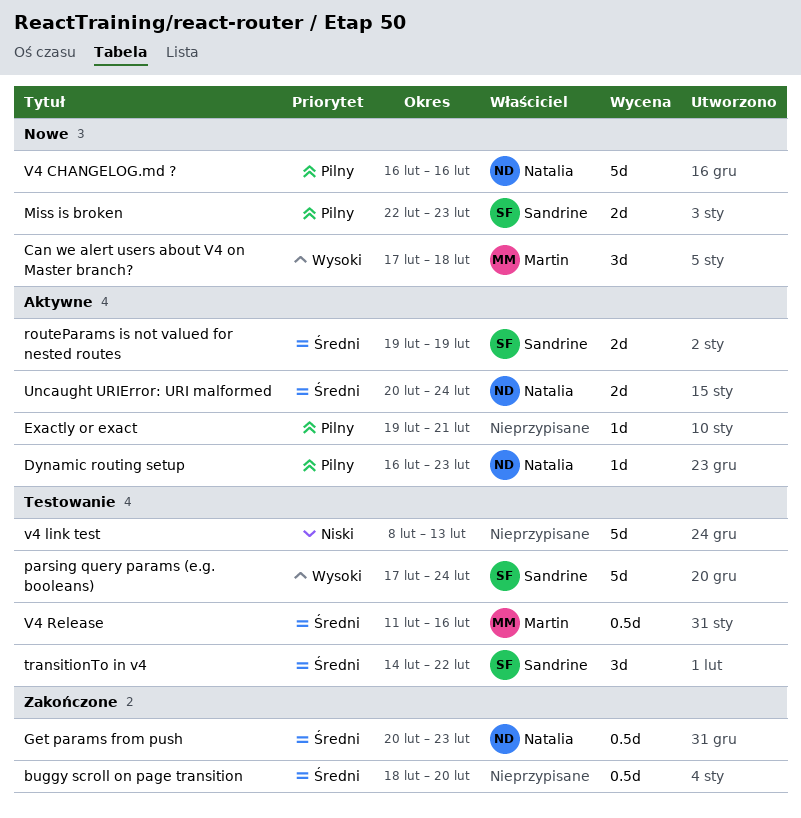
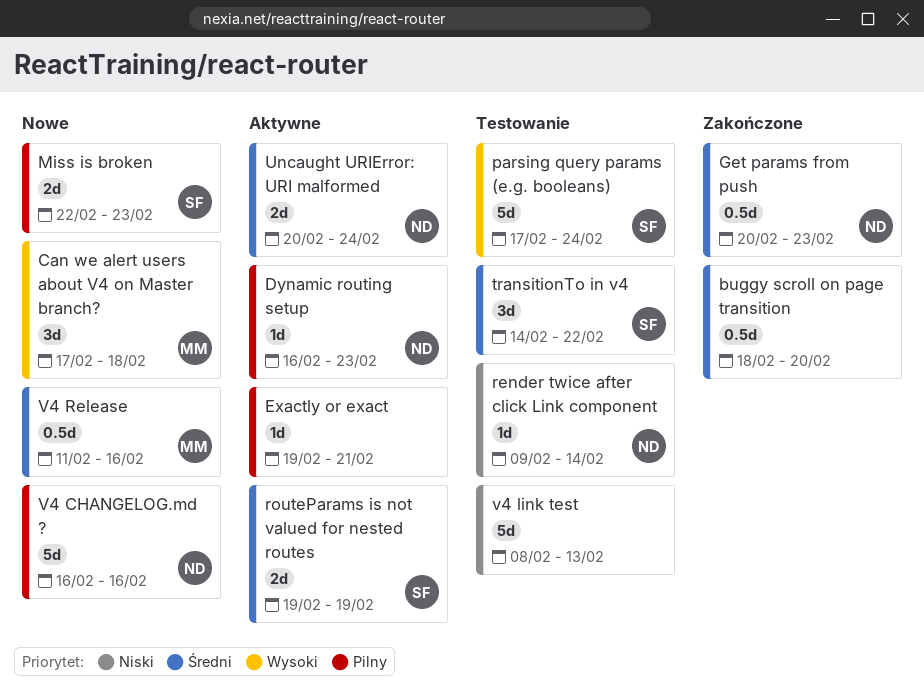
render twice after click Link component: none -> present
V4 Release, status: Testowanie -> Nowe

